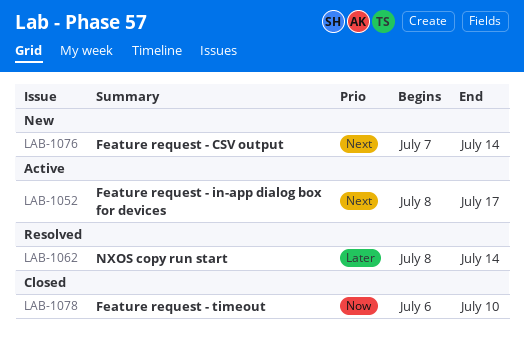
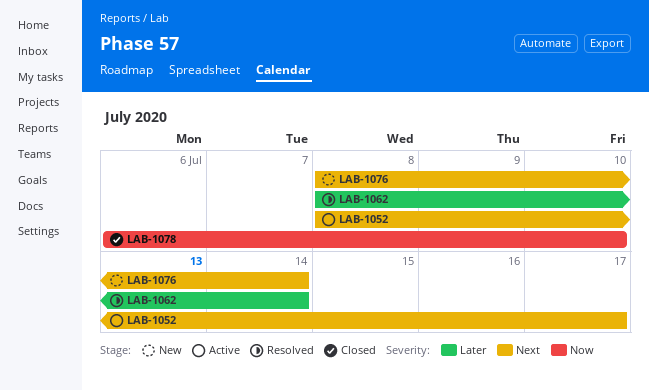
LAB-1076, start: Jul 7 -> Jul 8

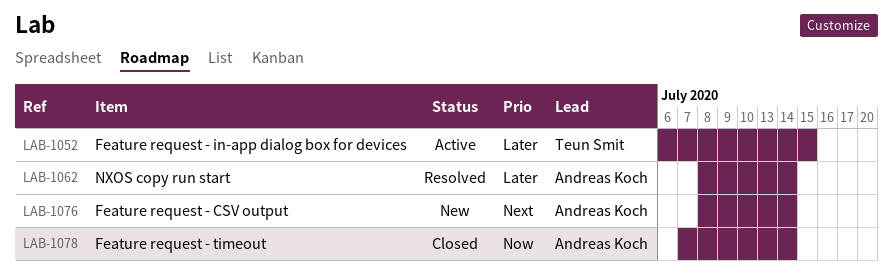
LAB-1052, priority: Next -> Later
LAB-1052, start: Jul 8 -> Jul 6
LAB-1052, due: Jul 17 -> Jul 15
LAB-1078, start: Jul 6 -> Jul 7
LAB-1078, due: Jul 10 -> Jul 14

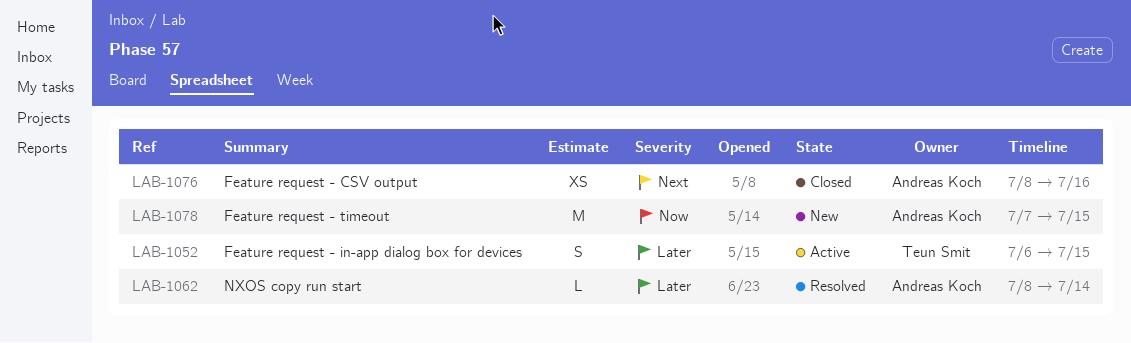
LAB-1076, status: New -> Closed
LAB-1076, due: Jul 14 -> Jul 16
LAB-1078, status: Closed -> New
LAB-1078, due: Jul 14 -> Jul 15

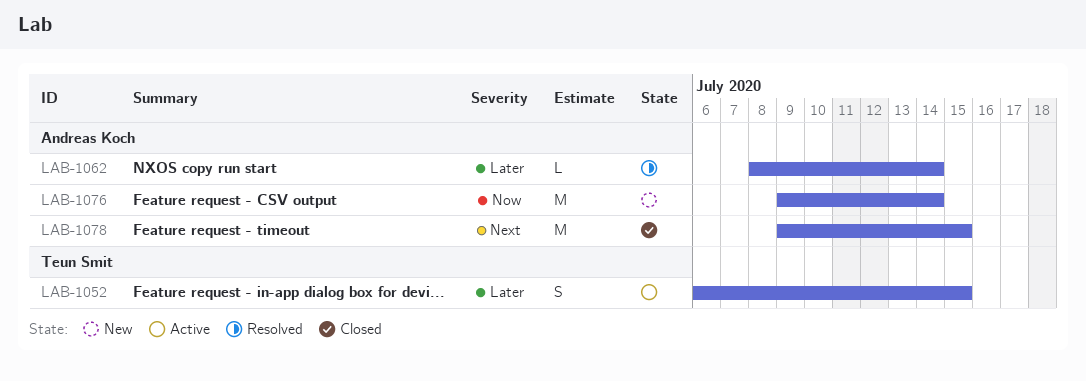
LAB-1076, status: Closed -> New
LAB-1076, priority: Next -> Now
LAB-1076, estimate: XS -> M
LAB-1076, start: Jul 8 -> Jul 9
LAB-1076, due: Jul 16 -> Jul 14
LAB-1078, status: New -> Closed
LAB-1078, priority: Now -> Next
LAB-1078, start: Jul 7 -> Jul 9

